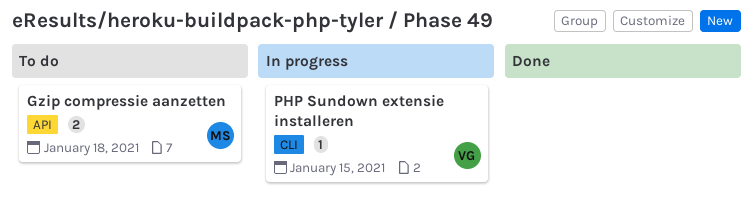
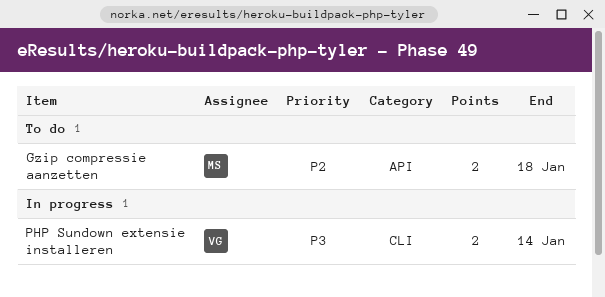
PHP Sundown extensie installeren, estimate: 1 -> 2
PHP Sundown extensie installeren, due: Jan 15 -> Jan 14

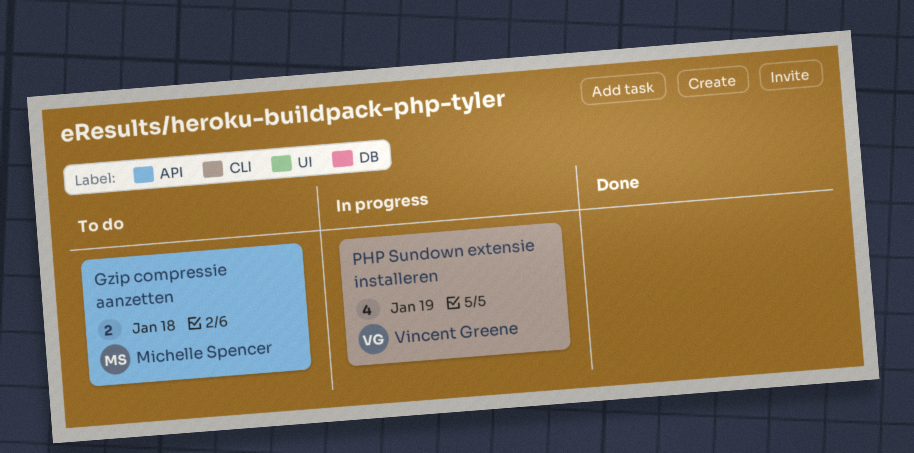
PHP Sundown extensie installeren, estimate: 2 -> 4
PHP Sundown extensie installeren, due: Jan 14 -> Jan 19

